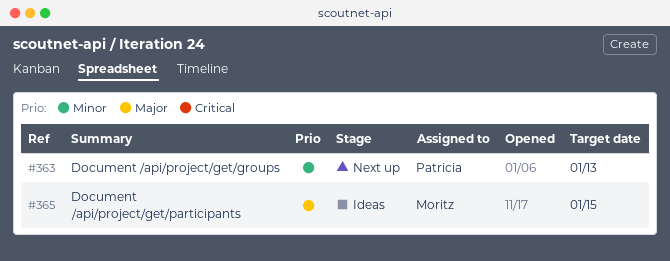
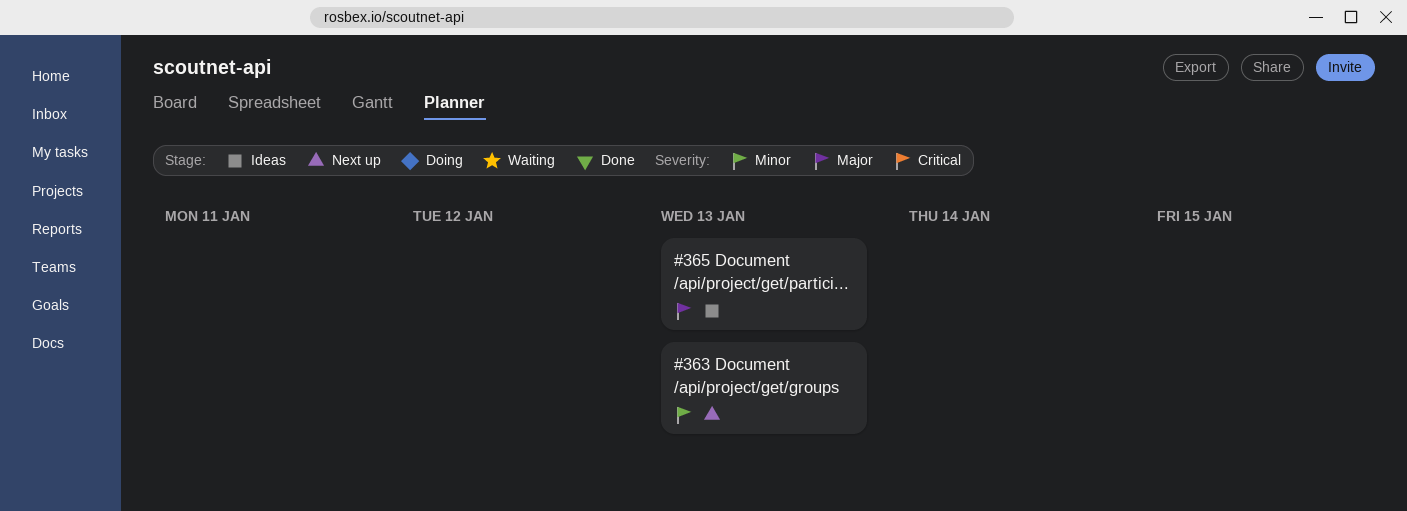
#365, due: Jan 15 -> Jan 13

